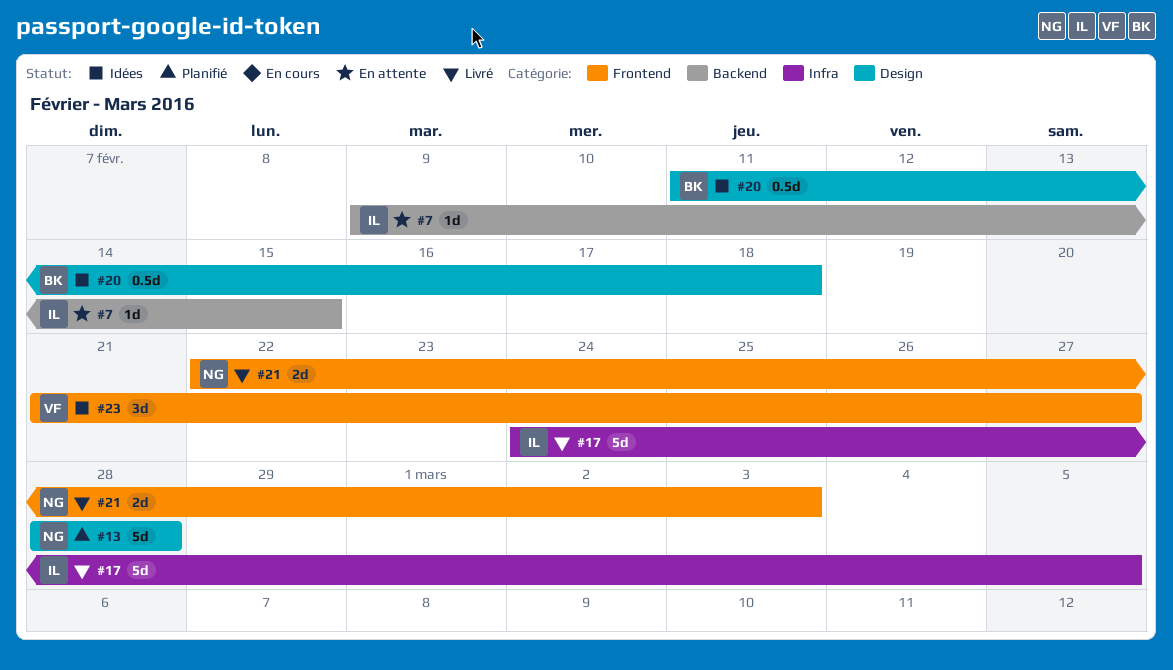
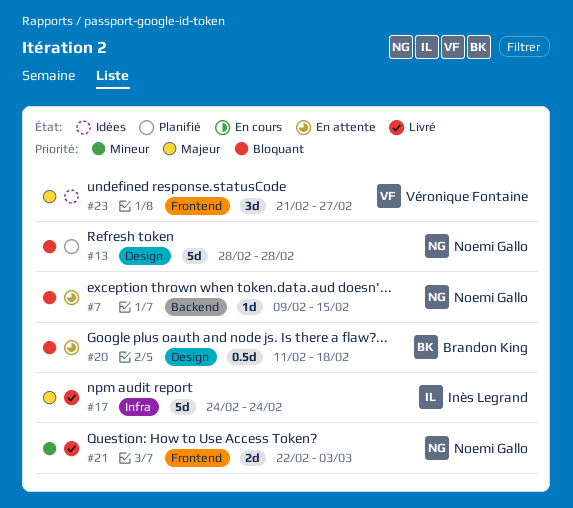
#7, owner: Inès Legrand -> Noemi Gallo
#17, due: Mar 5 -> Feb 24
#20, status: Idées -> En attente

